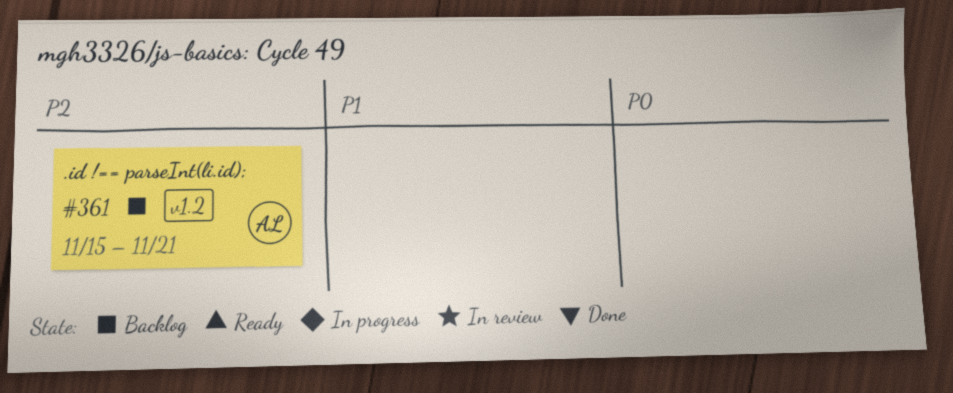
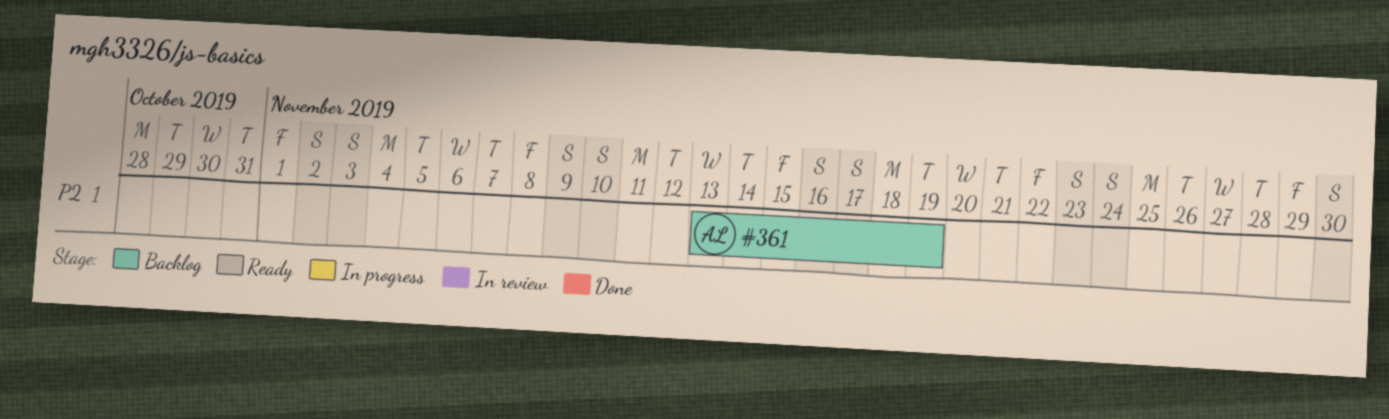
#361, start: Nov 15 -> Nov 13
#361, due: Nov 21 -> Nov 19

